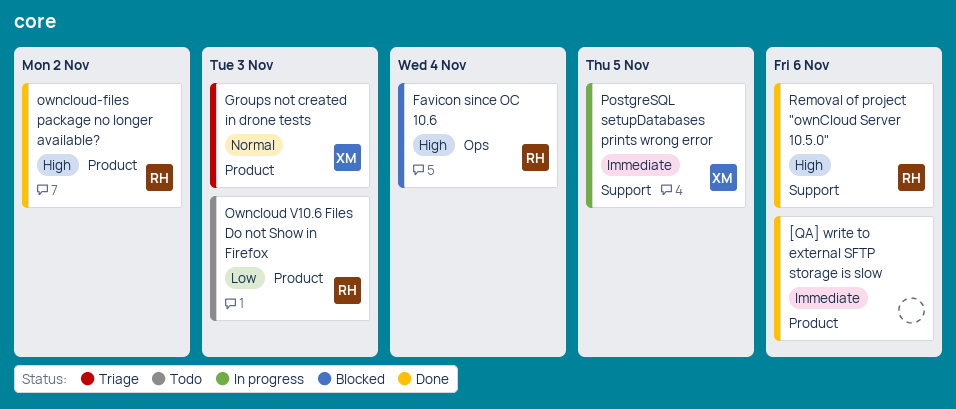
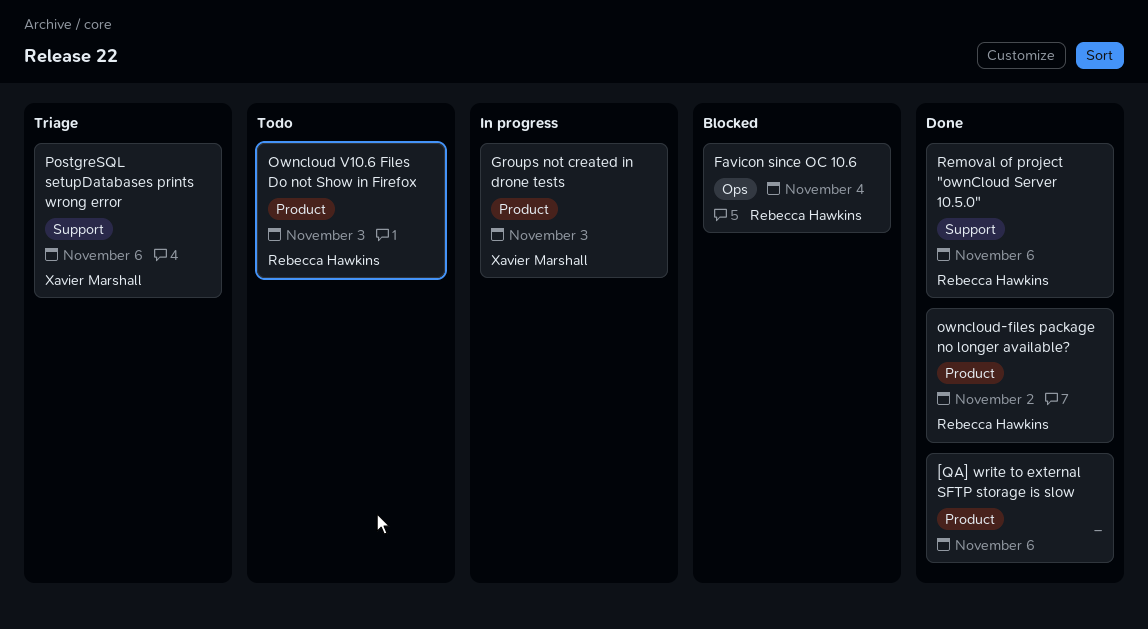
Groups not created in drone tests, status: Triage -> In progress
PostgreSQL setupDatabases prints wrong error, status: In progress -> Triage
PostgreSQL setupDatabases prints wrong error, due: Nov 5 -> Nov 6

